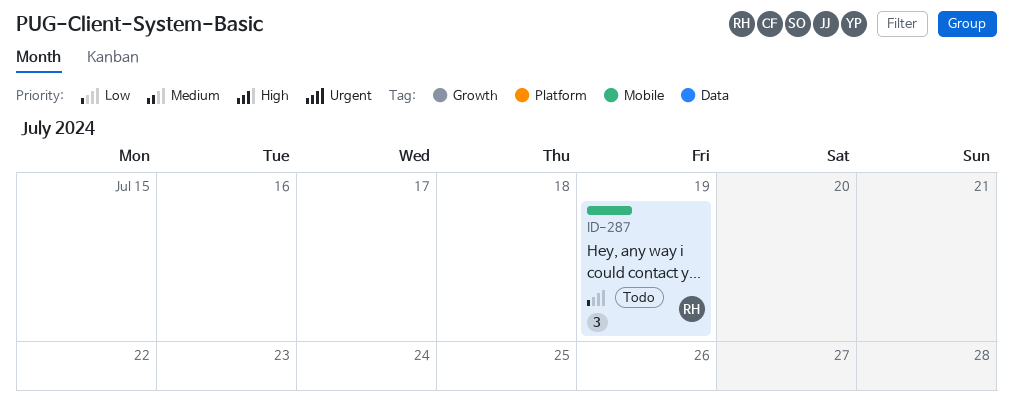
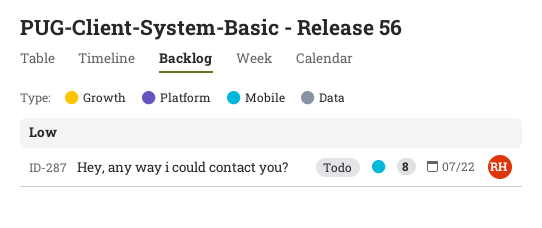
ID-287, estimate: 3 -> 8
ID-287, due: Jul 19 -> Jul 22

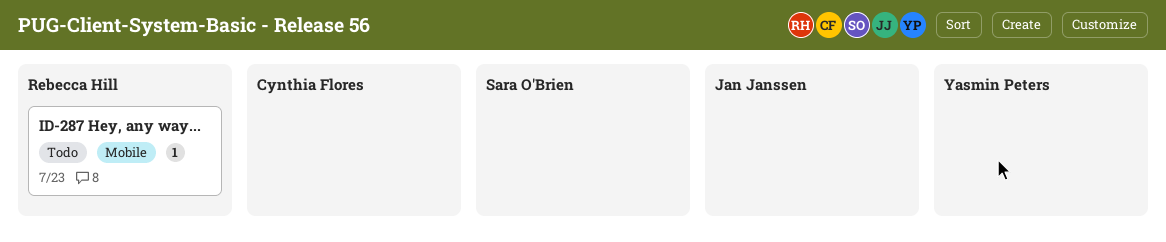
ID-287, estimate: 8 -> 1
ID-287, due: Jul 22 -> Jul 23

